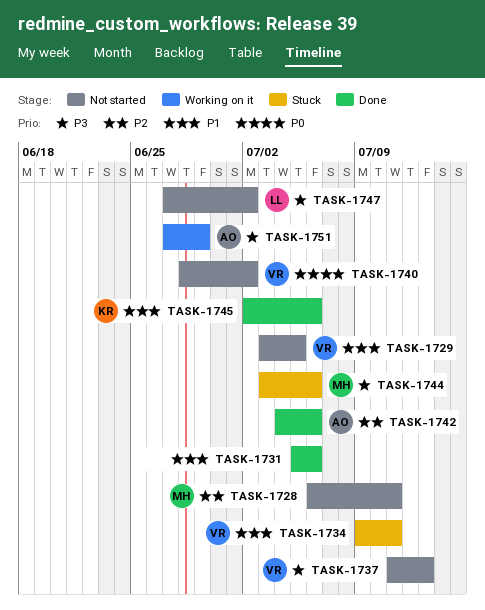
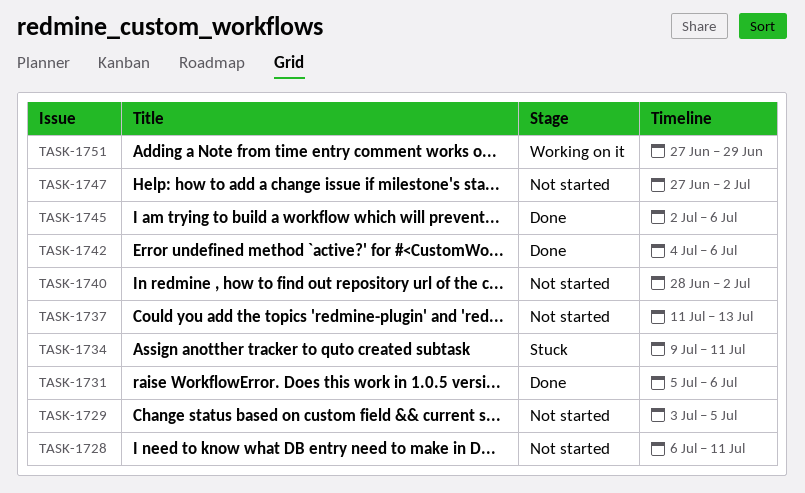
TASK-1744: present -> none

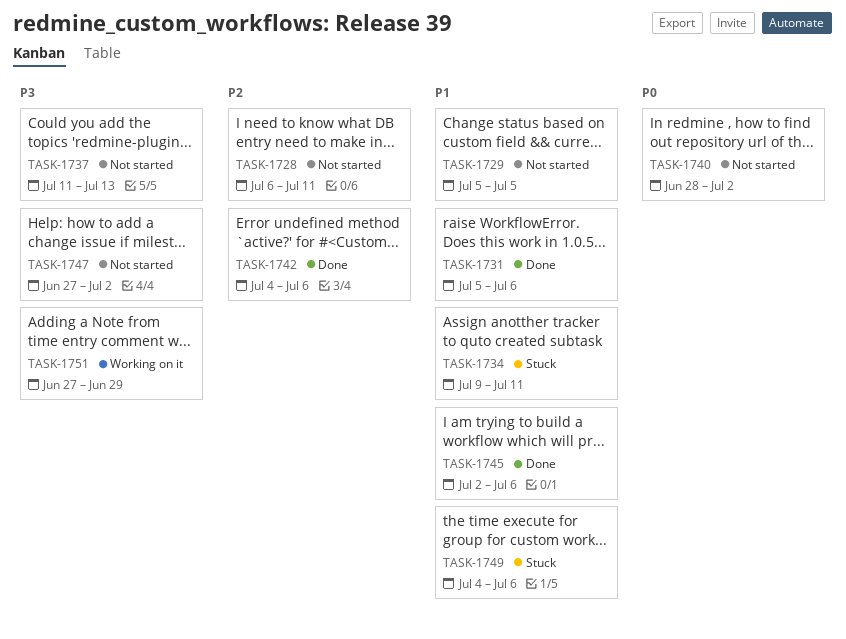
TASK-1729, start: Jul 3 -> Jul 5
TASK-1749: none -> present

